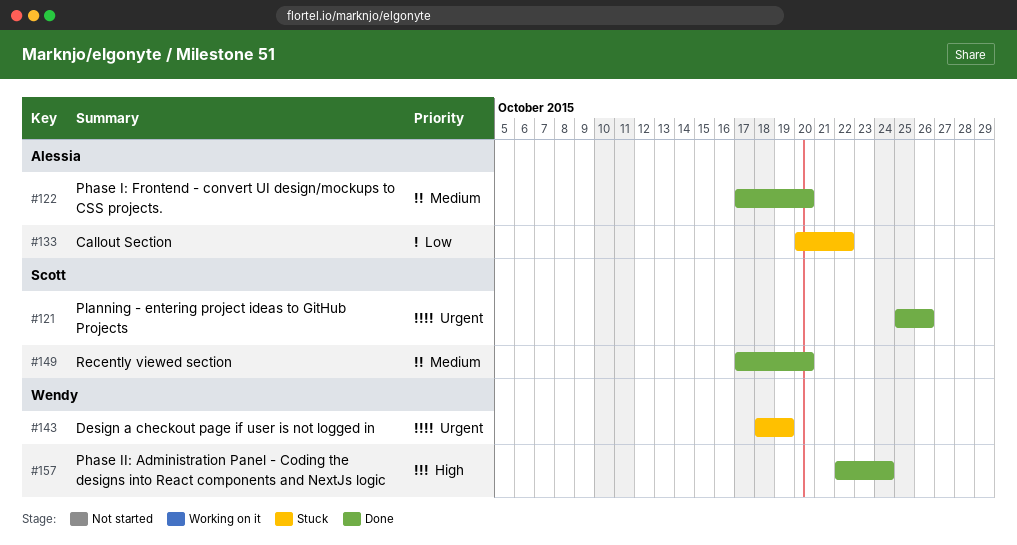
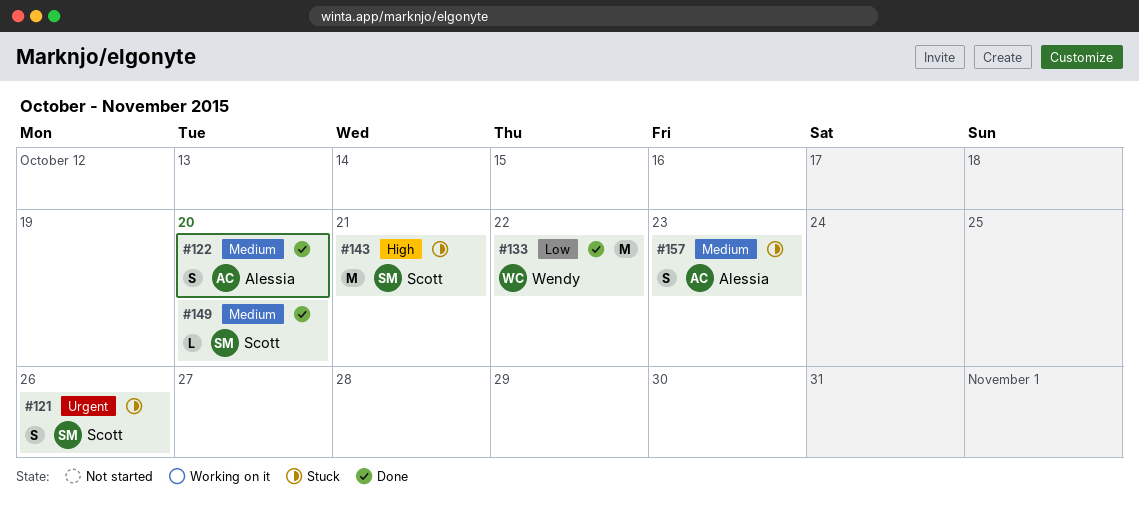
#121, status: Done -> Stuck
#133, status: Stuck -> Done
#133, owner: Alessia -> Wendy
#143, owner: Wendy -> Scott
#143, priority: Urgent -> High
#143, due: Oct 19 -> Oct 21
#157, status: Done -> Stuck
#157, owner: Wendy -> Alessia
#157, priority: High -> Medium
#157, due: Oct 24 -> Oct 23

